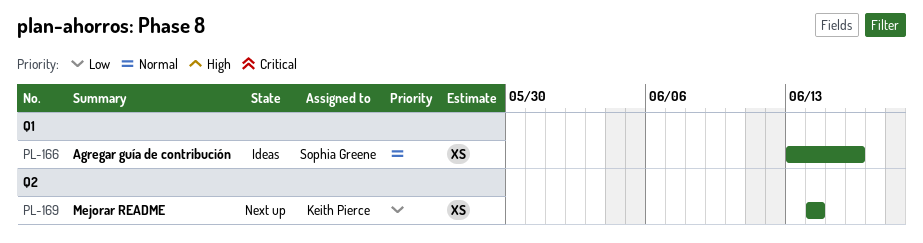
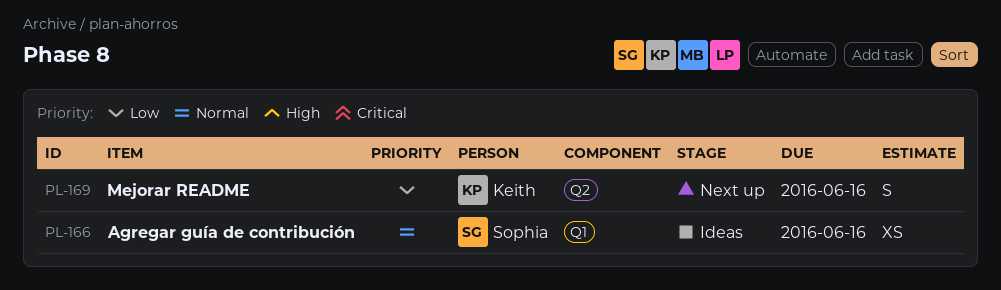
PL-169, estimate: XS -> S
PL-169, due: Jun 14 -> Jun 16

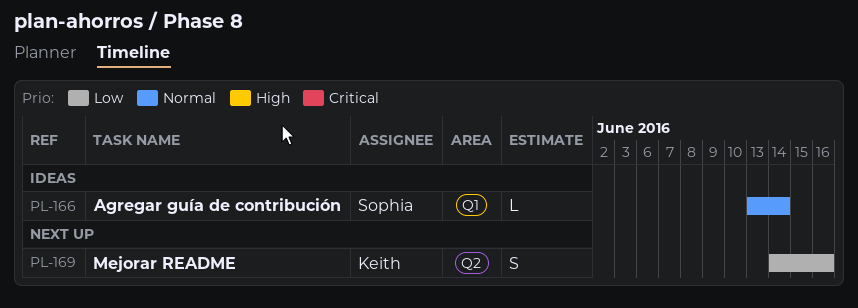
PL-166, estimate: XS -> L
PL-166, due: Jun 16 -> Jun 14

